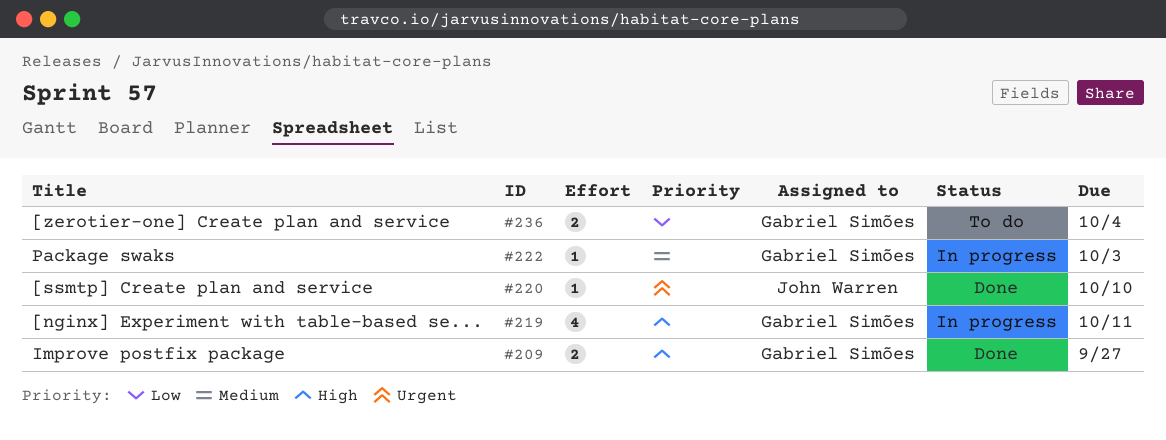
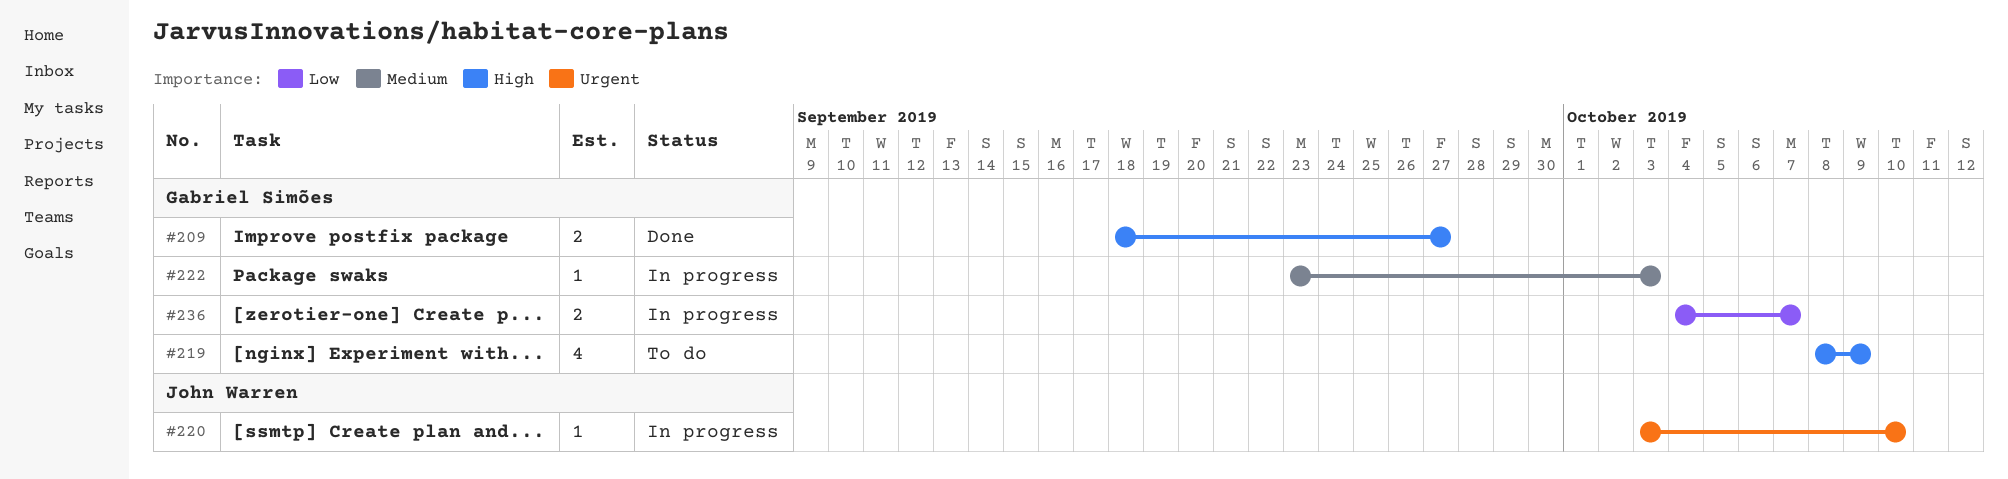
#219, status: In progress -> To do
#219, due: Oct 11 -> Oct 9
#220, status: Done -> In progress
#236, status: To do -> In progress
#236, due: Oct 4 -> Oct 7

